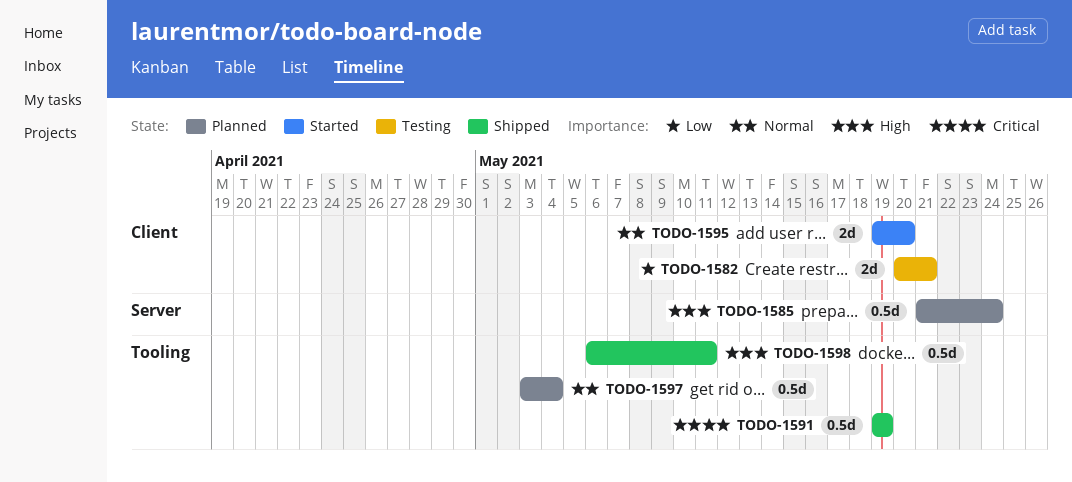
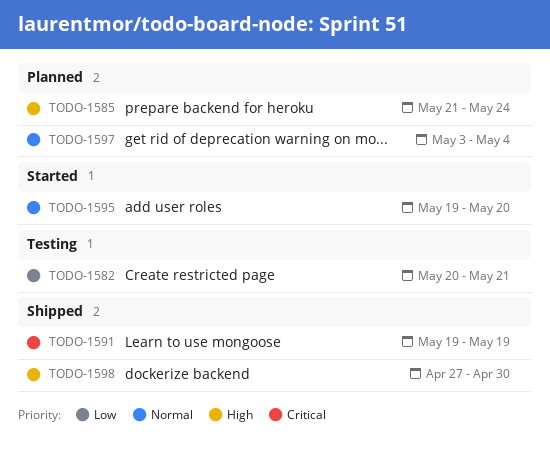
TODO-1598, start: May 6 -> Apr 27
TODO-1598, due: May 11 -> Apr 30

